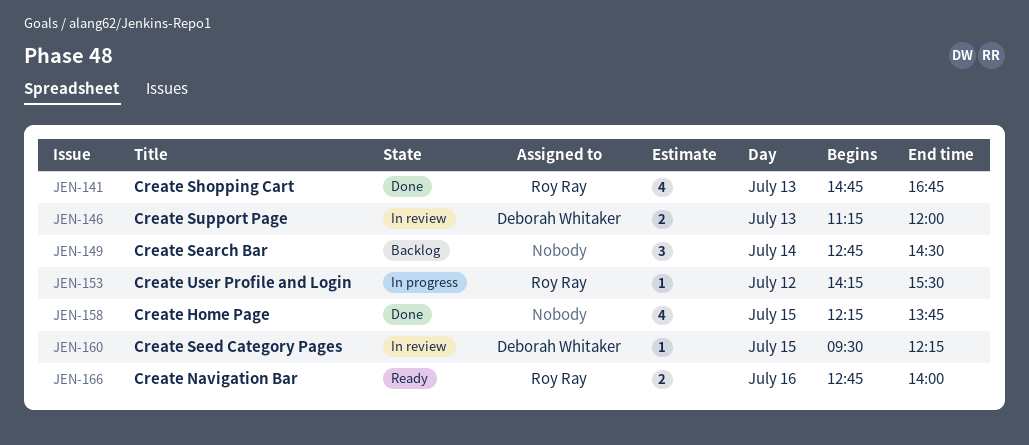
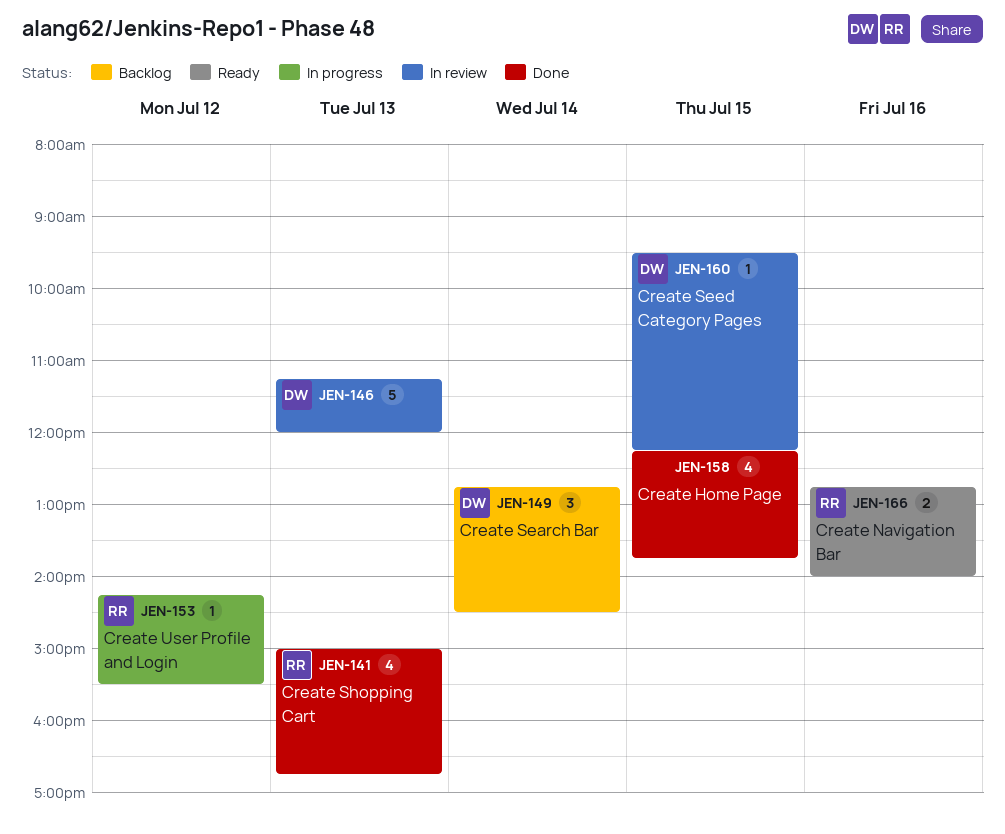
JEN-141, begins: 14:45 -> 15:00
JEN-146, estimate: 2 -> 5
JEN-149, owner: none -> Deborah Whitaker

